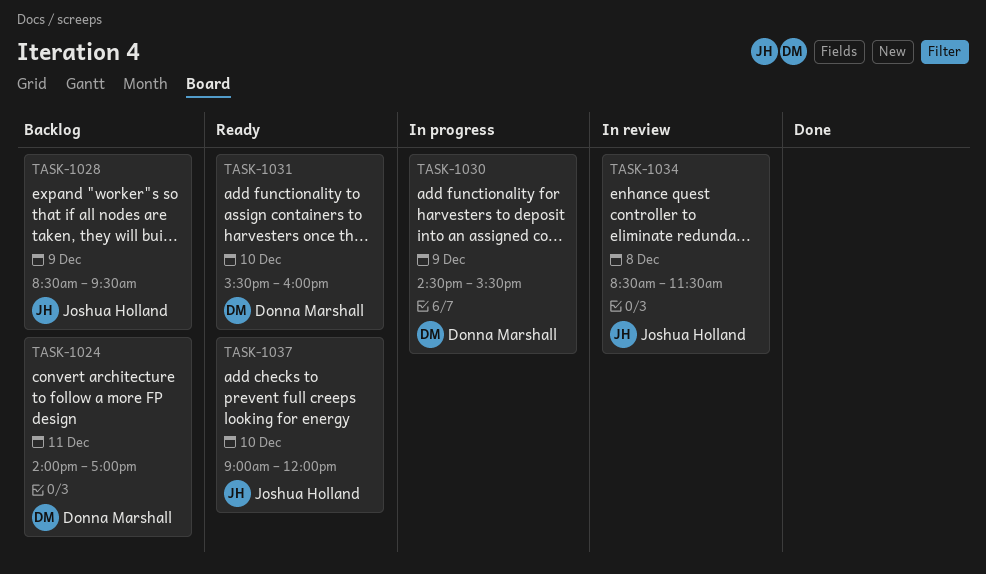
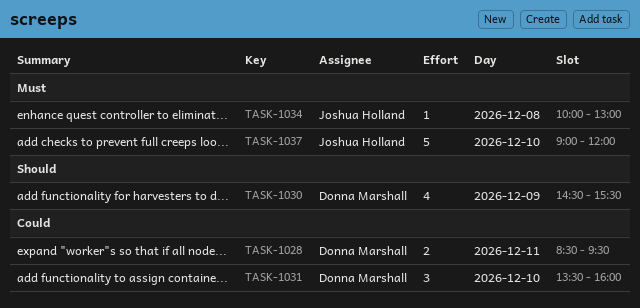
TASK-1024: present -> none
TASK-1028, owner: Joshua Holland -> Donna Marshall
TASK-1028, day: Dec 9 -> Dec 11
TASK-1031, begins: 15:30 -> 13:30
TASK-1034, begins: 08:30 -> 10:00
TASK-1034, ends: 11:30 -> 13:00

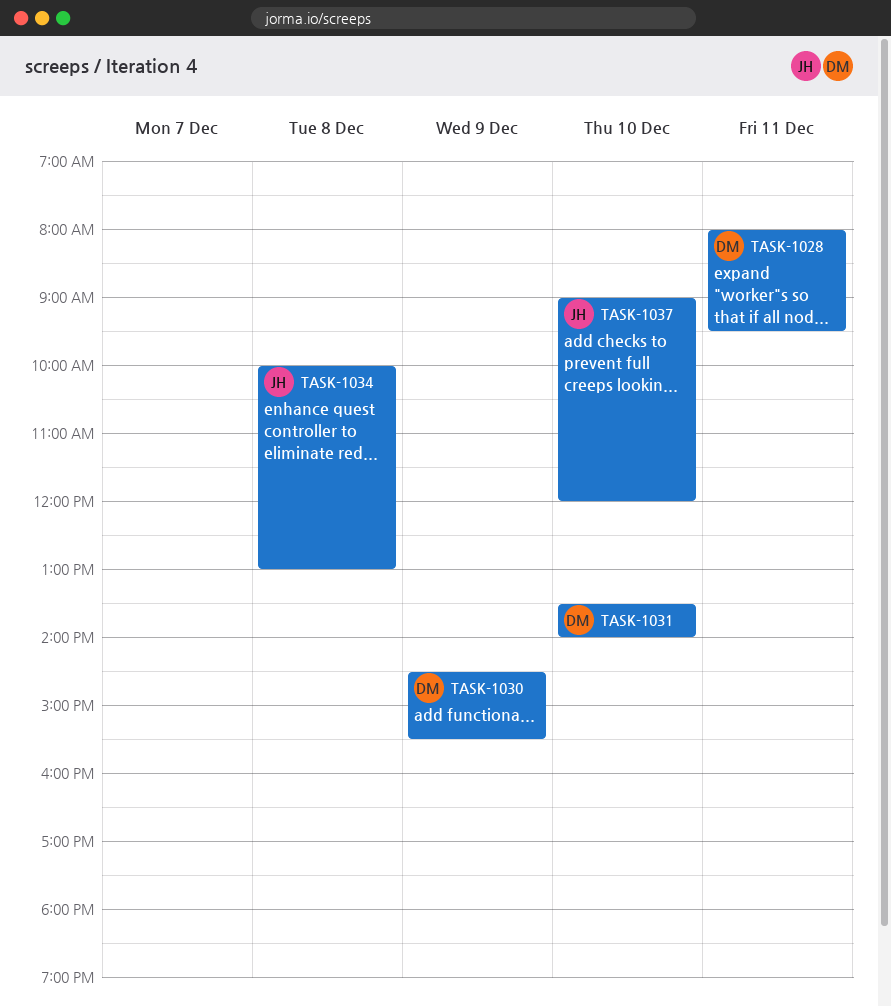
TASK-1028, begins: 08:30 -> 08:00
TASK-1031, ends: 16:00 -> 14:00

